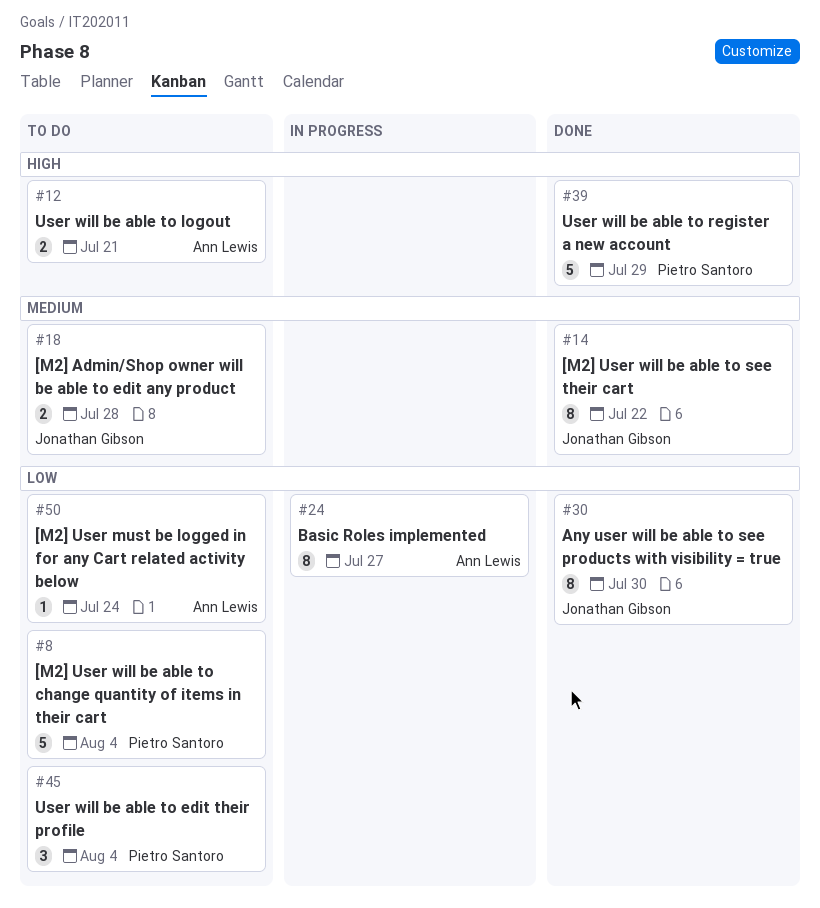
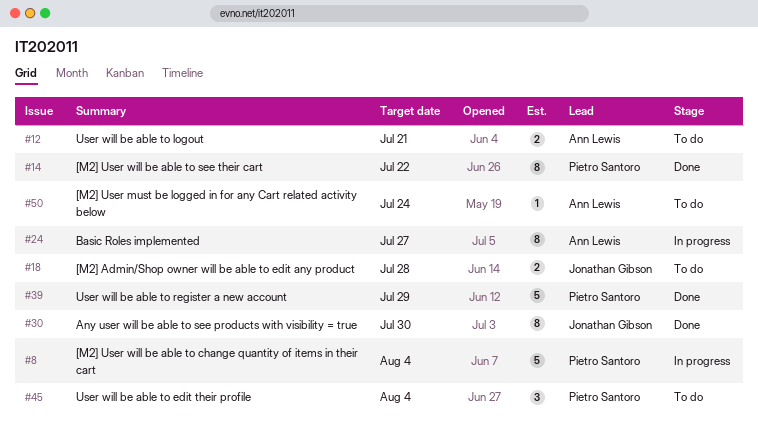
#8, status: To do -> In progress
#14, owner: Jonathan Gibson -> Pietro Santoro

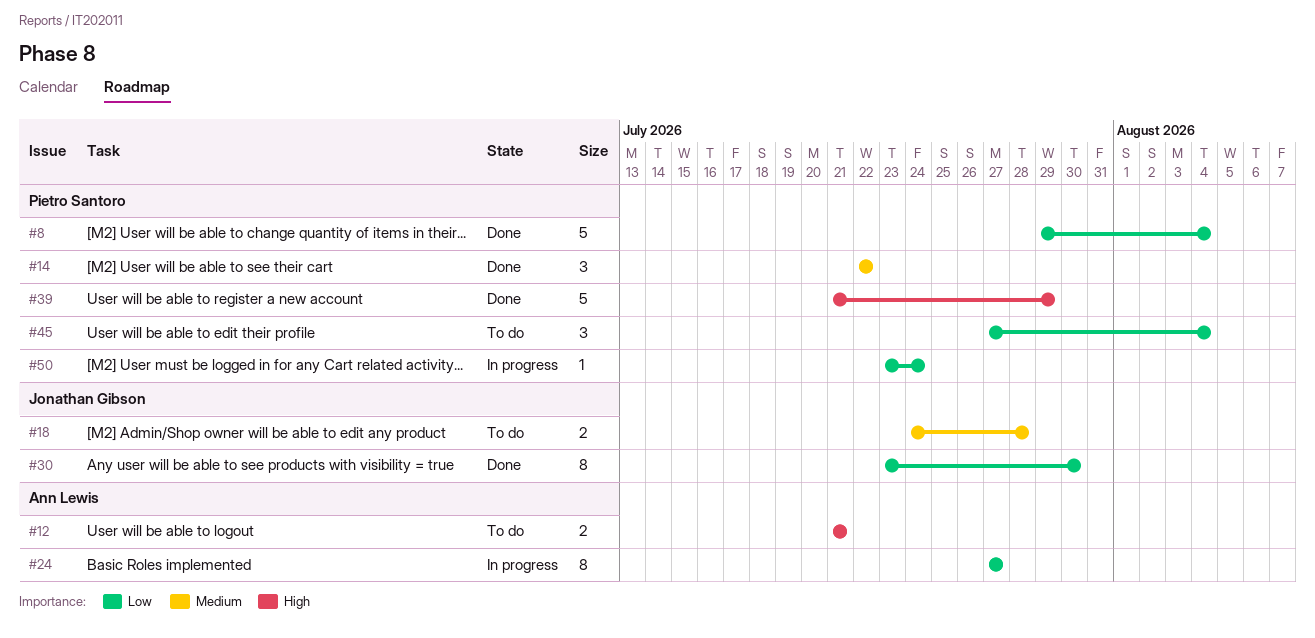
#8, status: In progress -> Done
#14, estimate: 8 -> 3
#50, status: To do -> In progress
#50, owner: Ann Lewis -> Pietro Santoro

